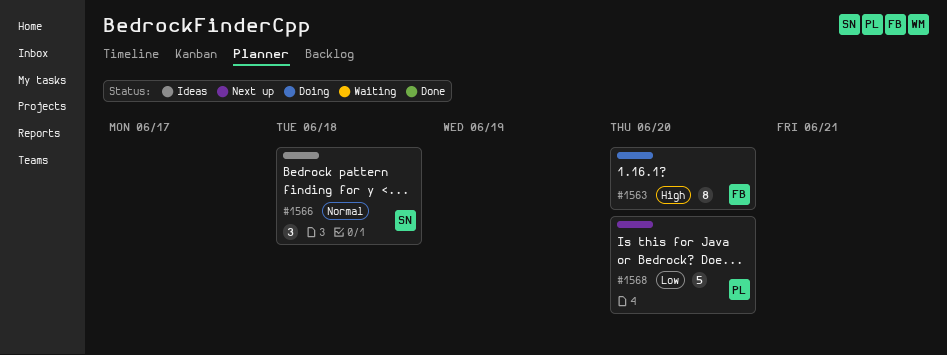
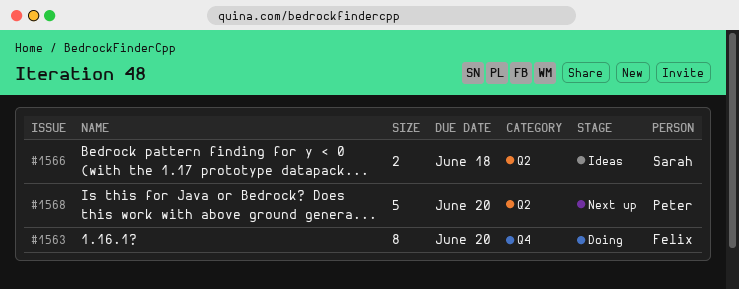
#1566, estimate: 3 -> 2

